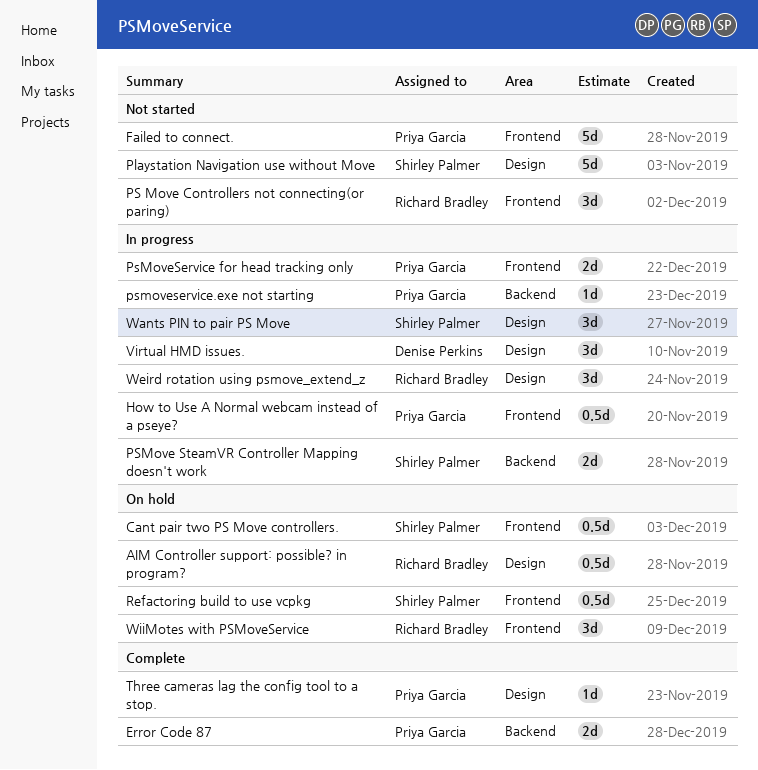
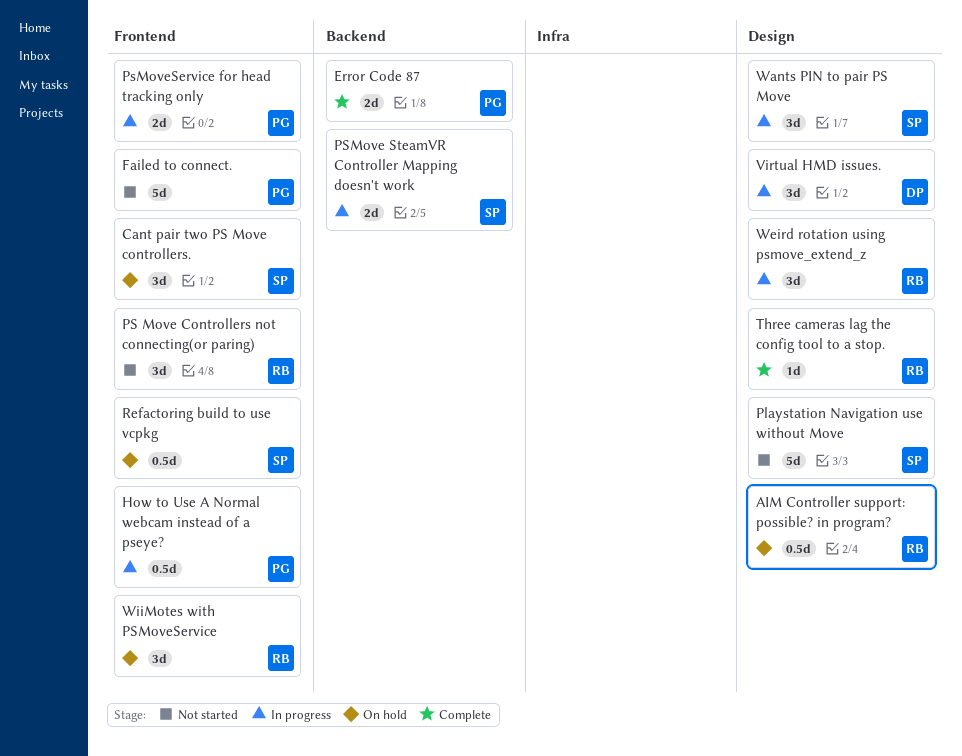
Cant pair two PS Move controllers., estimate: 0.5d -> 3d
psmoveservice.exe not starting: present -> none
Three cameras lag the config tool to a stop., owner: Priya Garcia -> Richard Bradley

